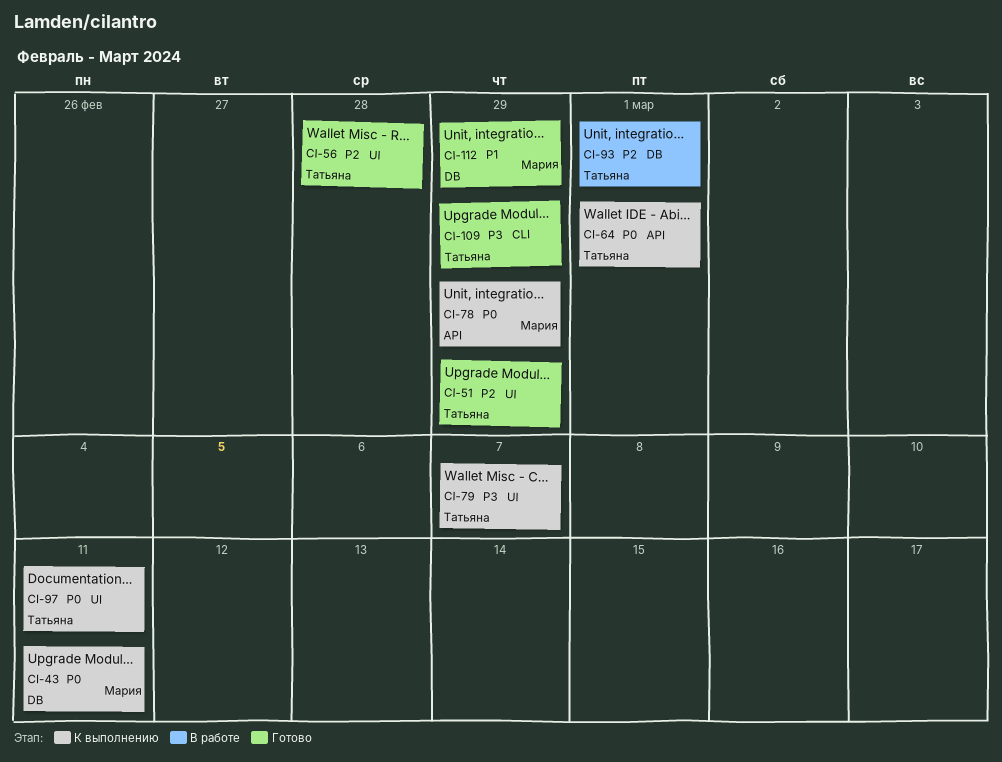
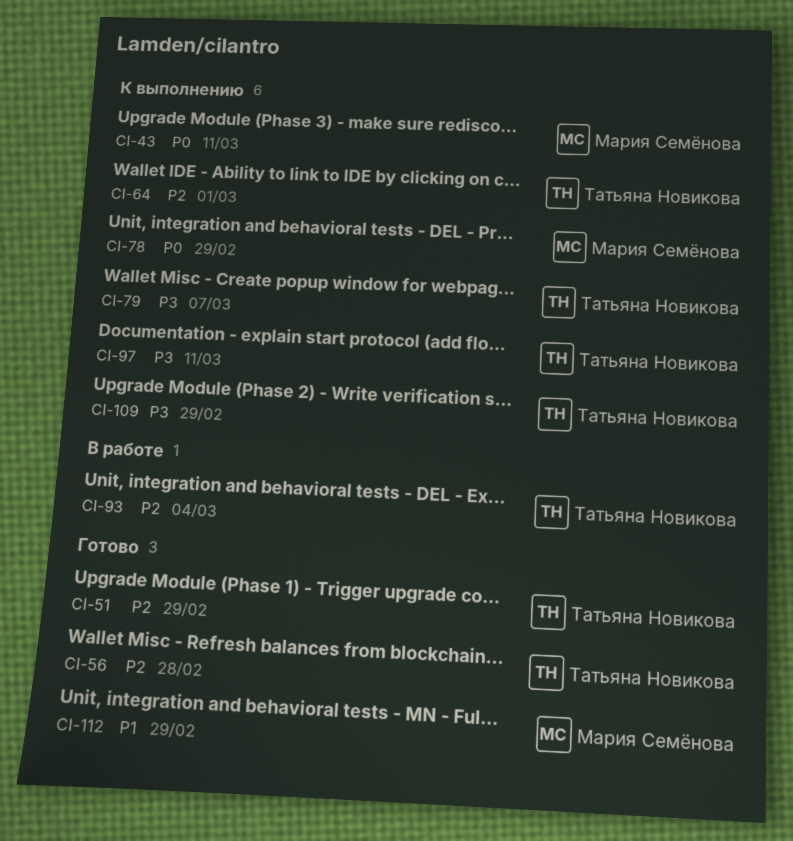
CI-64, priority: P0 -> P2
CI-93, due: Mar 1 -> Mar 4
CI-97, priority: P0 -> P3
CI-109, status: Готово -> К выполнению

